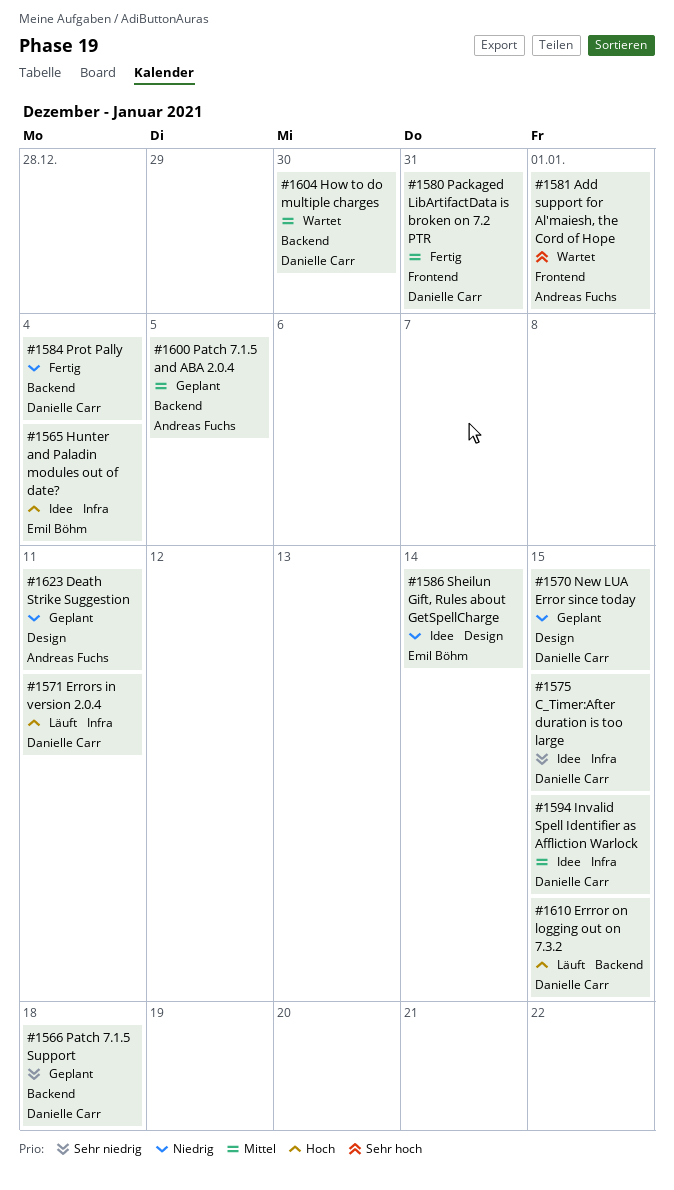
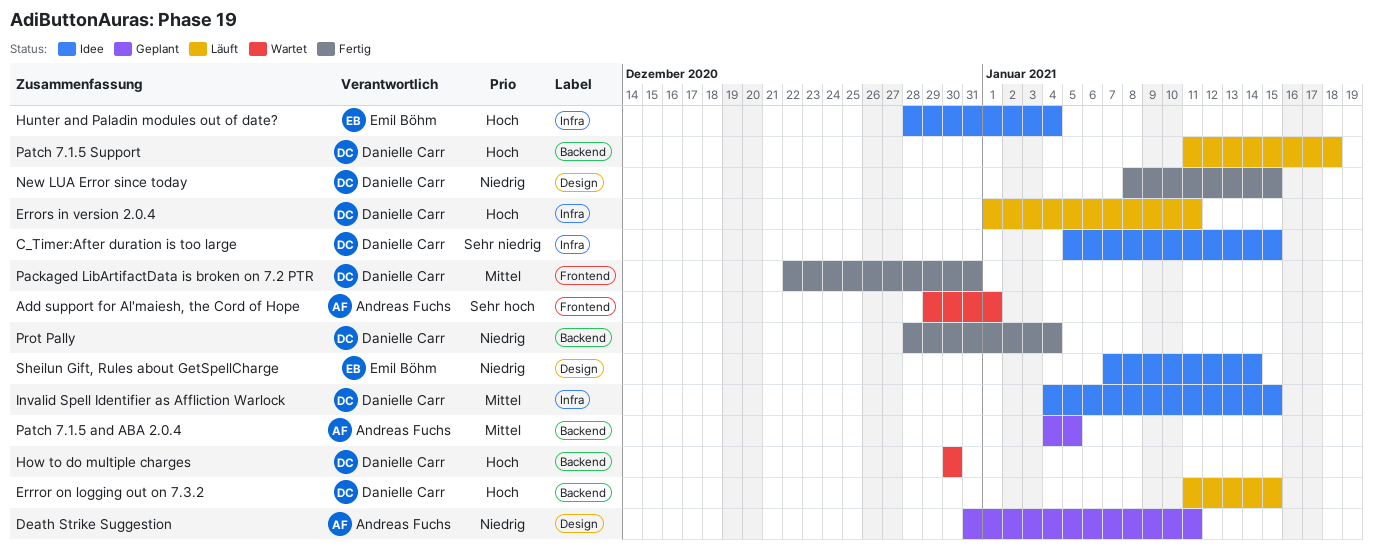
How to do multiple charges, priority: Mittel -> Hoch
New LUA Error since today, status: Geplant -> Fertig
Patch 7.1.5 Support, status: Geplant -> Läuft
Patch 7.1.5 Support, priority: Sehr niedrig -> Hoch

